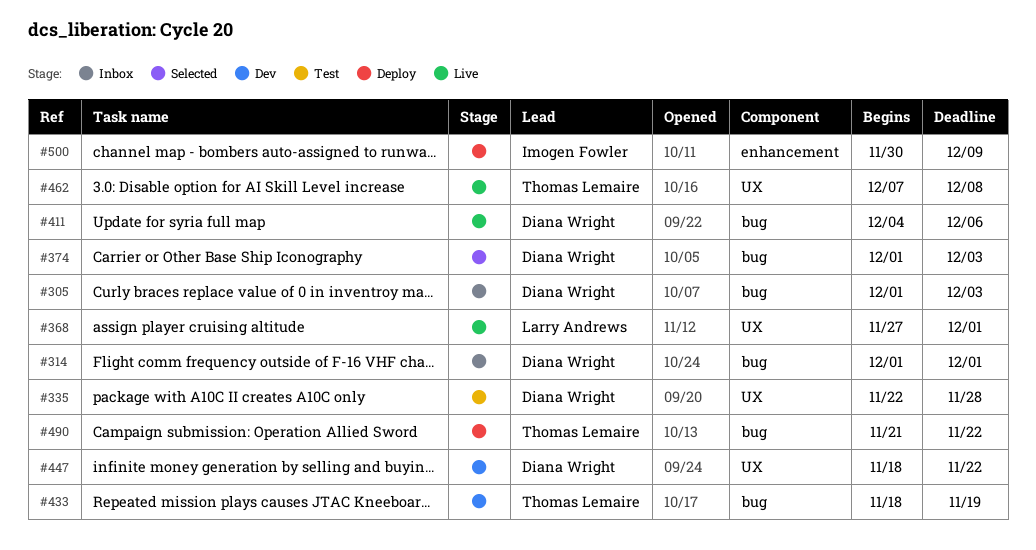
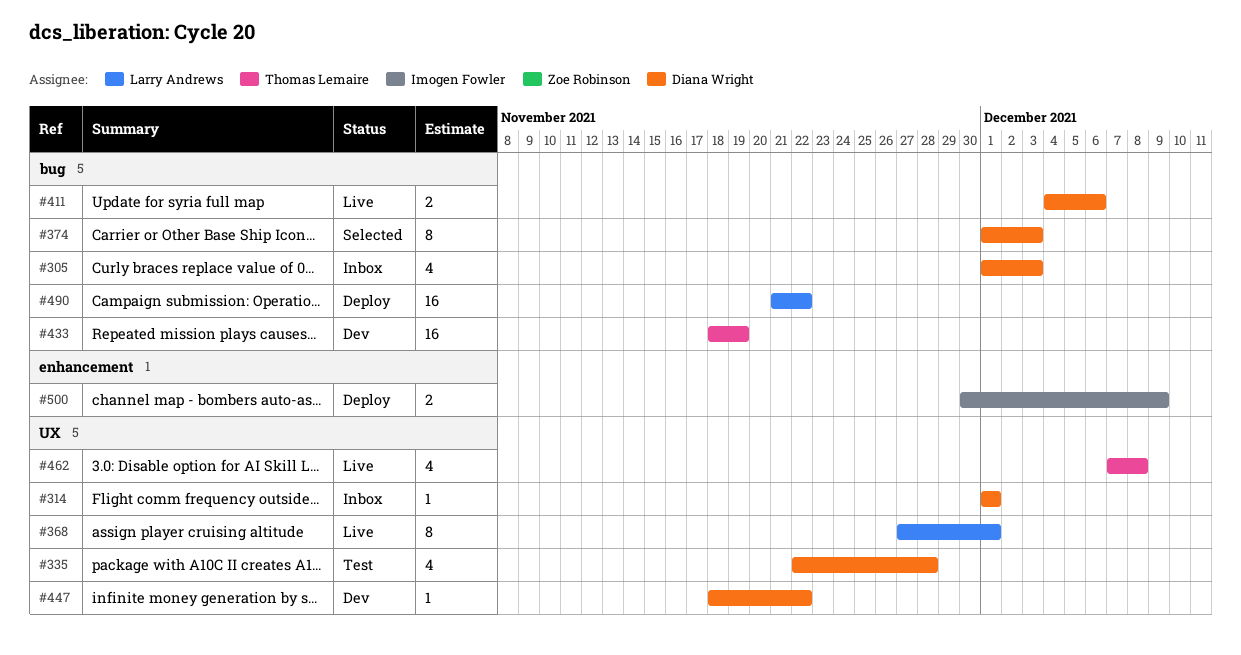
#314, label: bug -> UX
#490, owner: Thomas Lemaire -> Larry Andrews

